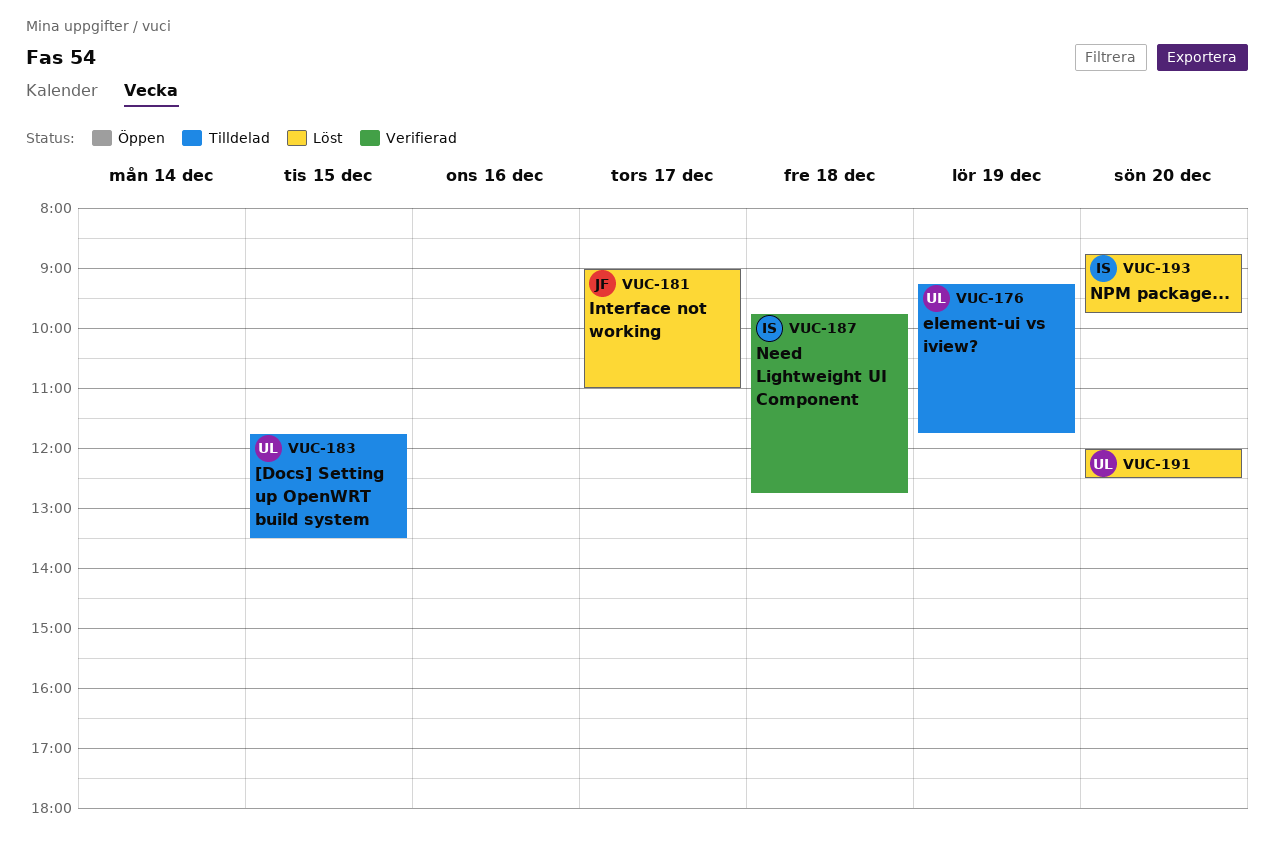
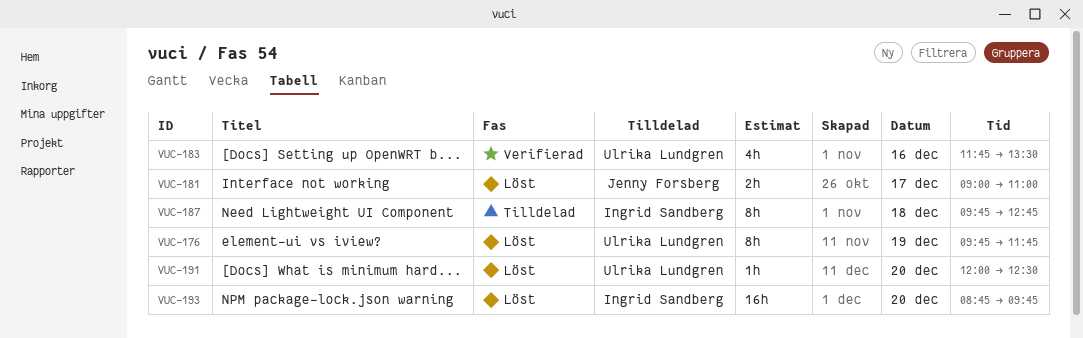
VUC-176, status: Tilldelad -> Löst
VUC-176, begins: 09:15 -> 09:45
VUC-183, status: Tilldelad -> Verifierad
VUC-183, day: Dec 15 -> Dec 16
VUC-187, status: Verifierad -> Tilldelad

